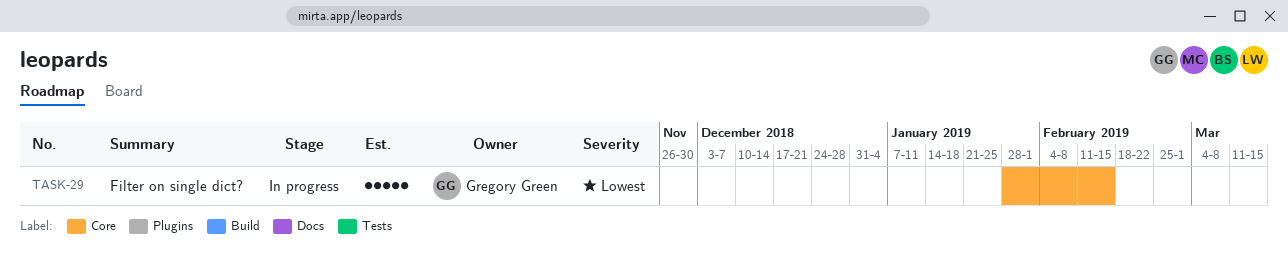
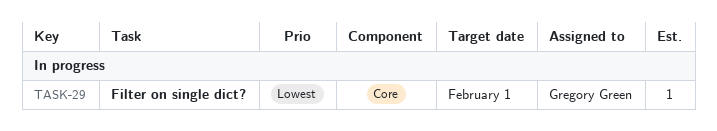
TASK-29, estimate: 5 -> 1
TASK-29, due: Feb 15 -> Feb 1

